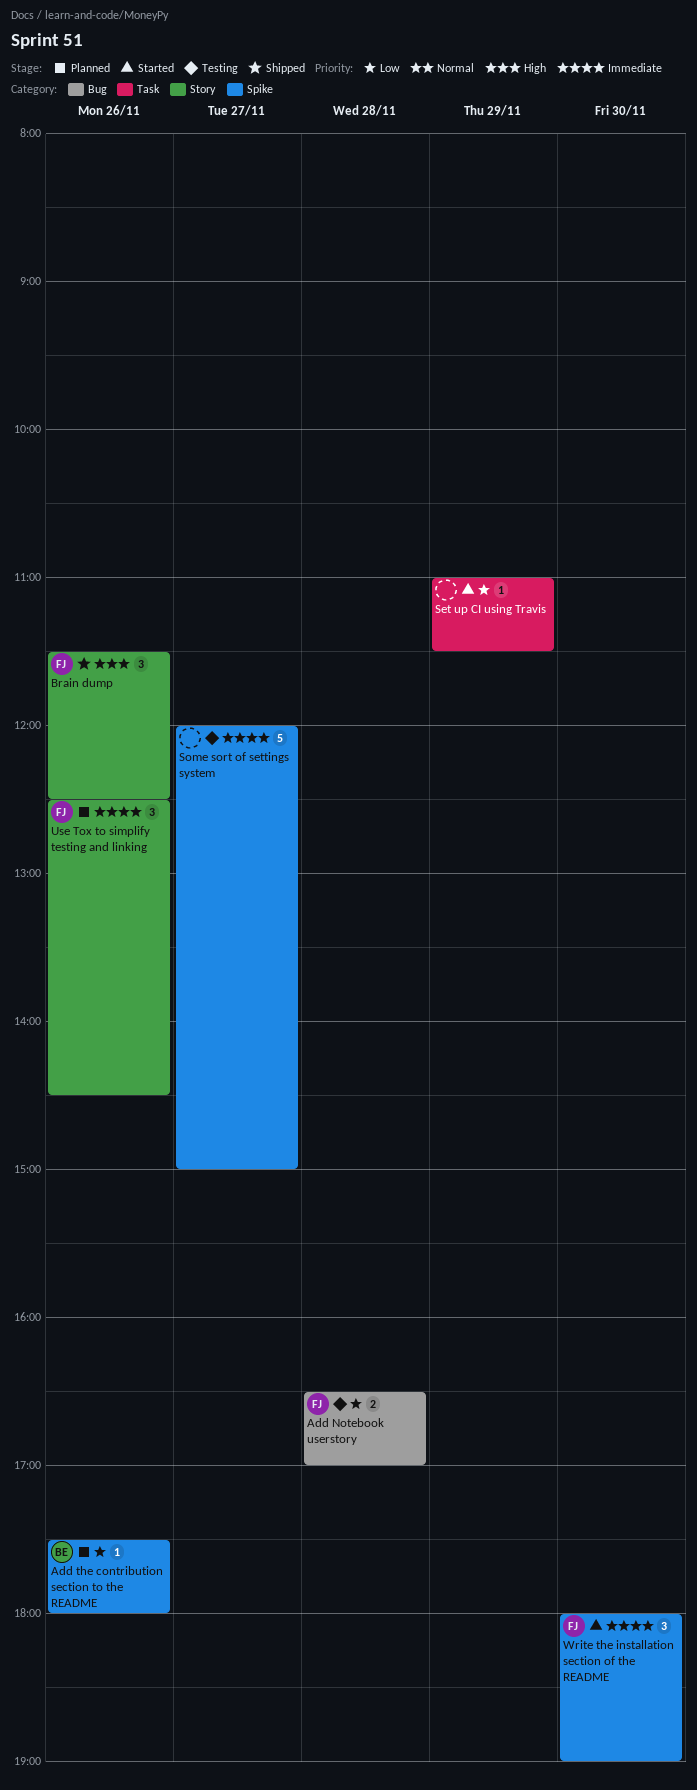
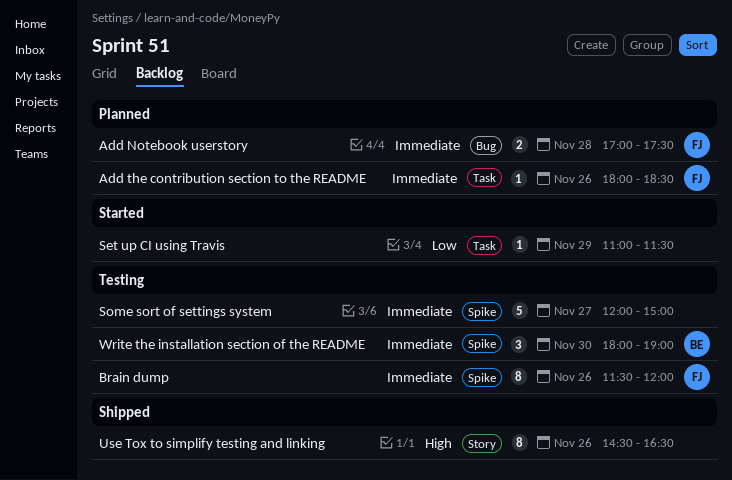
Add Notebook userstory, status: Testing -> Planned
Add Notebook userstory, priority: Low -> Immediate
Add Notebook userstory, begins: 16:30 -> 17:00
Add Notebook userstory, ends: 17:00 -> 17:30
Add the contribution section to the README, owner: BE -> FJ
Add the contribution section to the README, priority: Low -> Immediate
Add the contribution section to the README, label: Spike -> Task
Add the contribution section to the README, begins: 17:30 -> 18:00
Add the contribution section to the README, ends: 18:00 -> 18:30
Brain dump, status: Shipped -> Testing
Brain dump, priority: High -> Immediate
Brain dump, label: Story -> Spike
Brain dump, estimate: 3 -> 8
Brain dump, ends: 12:30 -> 12:00
Use Tox to simplify testing and linking, status: Planned -> Shipped
Use Tox to simplify testing and linking, owner: FJ -> none
Use Tox to simplify testing and linking, priority: Immediate -> High
Use Tox to simplify testing and linking, estimate: 3 -> 8
Use Tox to simplify testing and linking, begins: 12:30 -> 14:30
Use Tox to simplify testing and linking, ends: 14:30 -> 16:30
Write the installation section of the README, status: Started -> Testing
Write the installation section of the README, owner: FJ -> BE

